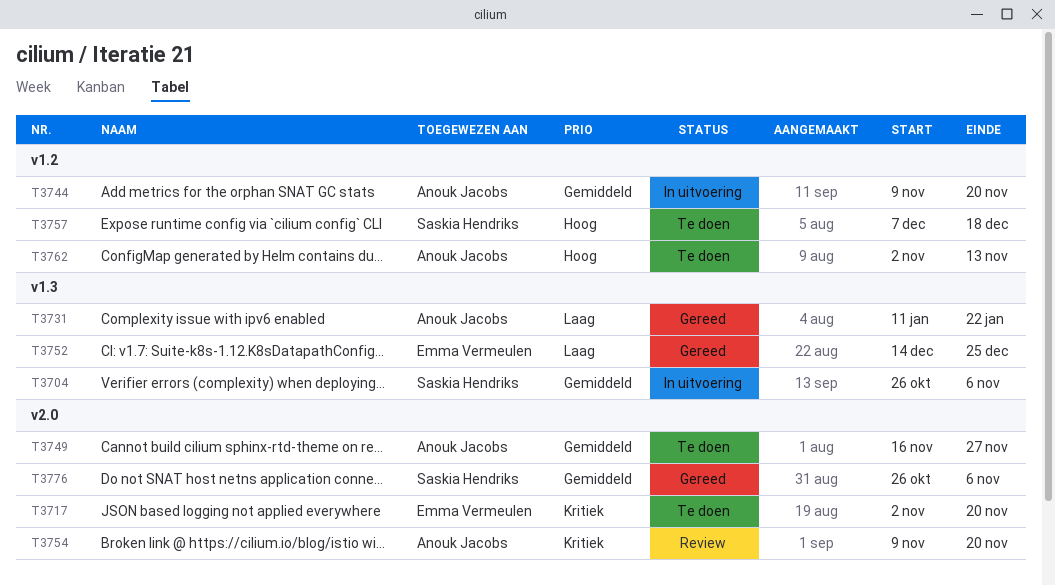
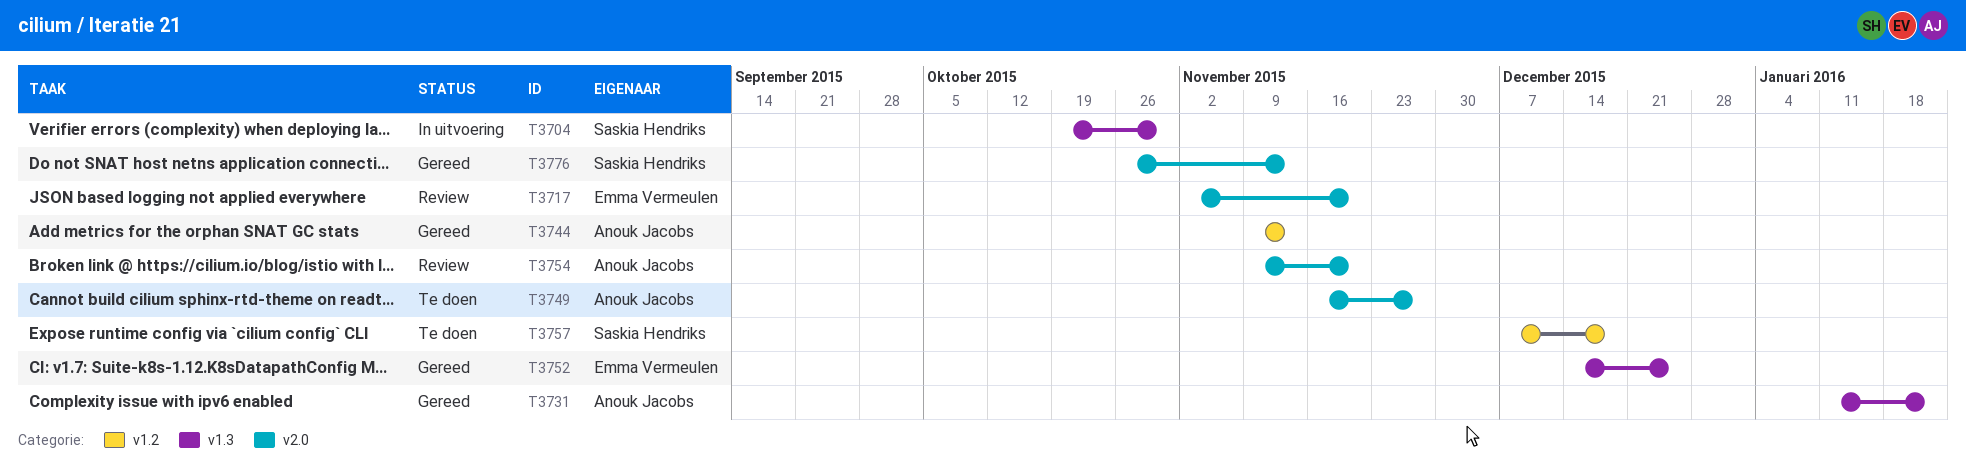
T3704, start: Oct 26 -> Oct 19
T3704, due: Nov 6 -> Oct 30
T3717, status: Te doen -> Review
T3744, status: In uitvoering -> Gereed
T3744, due: Nov 20 -> Nov 13
T3762: present -> none
T3776, due: Nov 6 -> Nov 13

